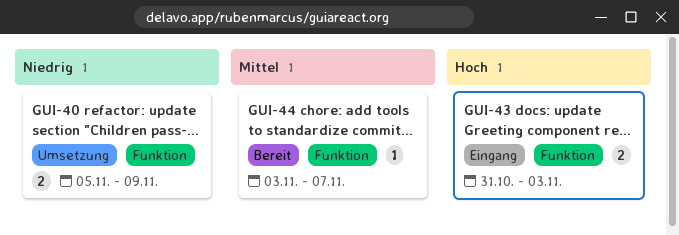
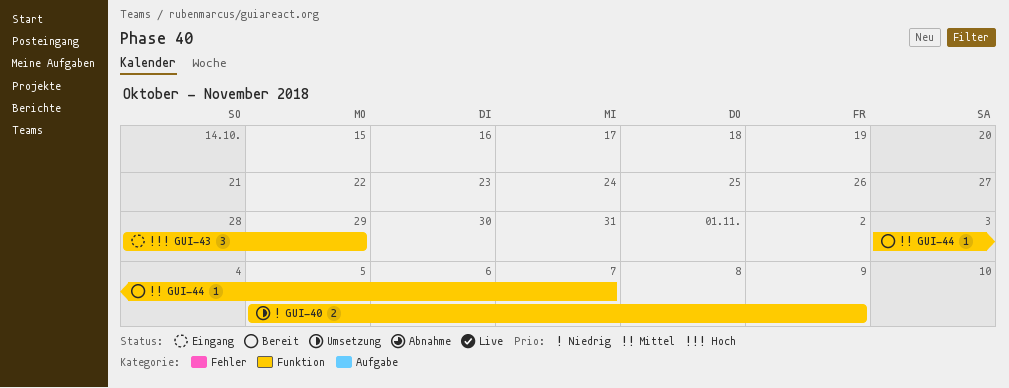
GUI-43, estimate: 2 -> 3
GUI-43, start: Oct 31 -> Oct 28
GUI-43, due: Nov 3 -> Oct 29

